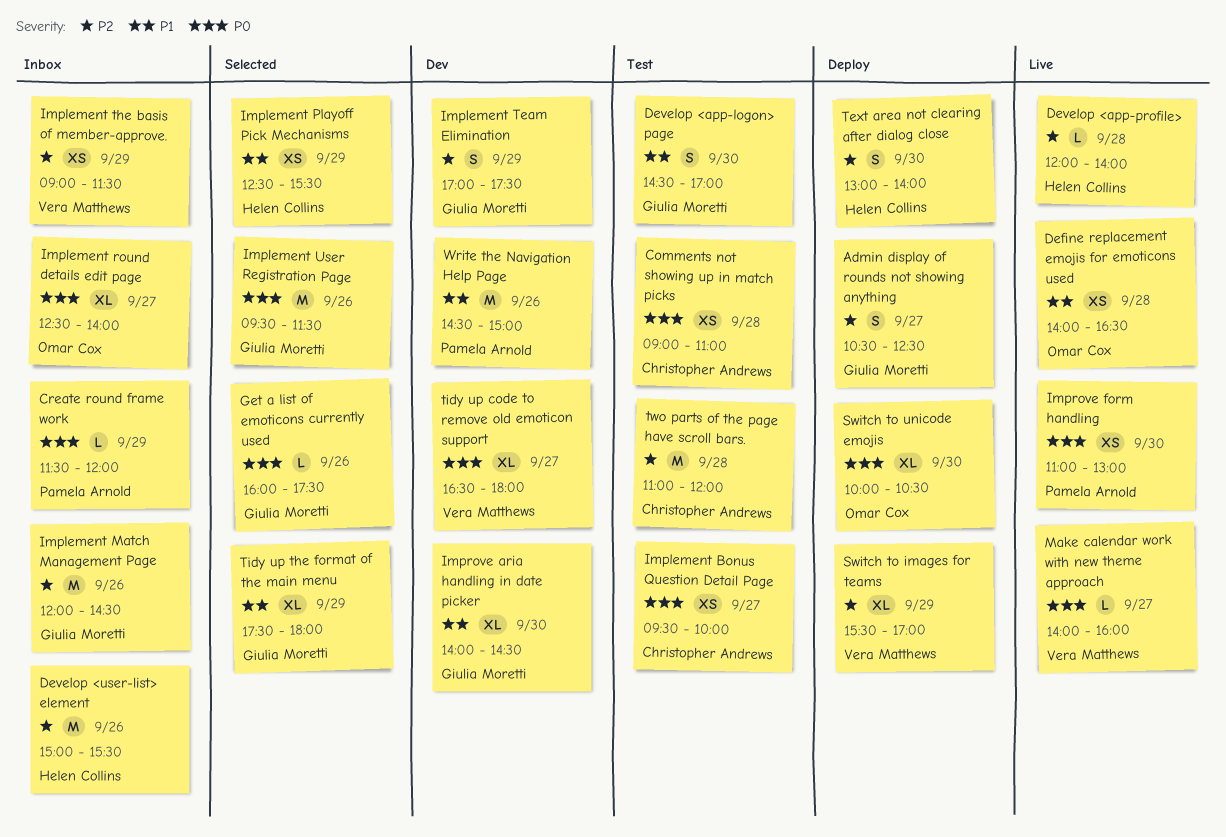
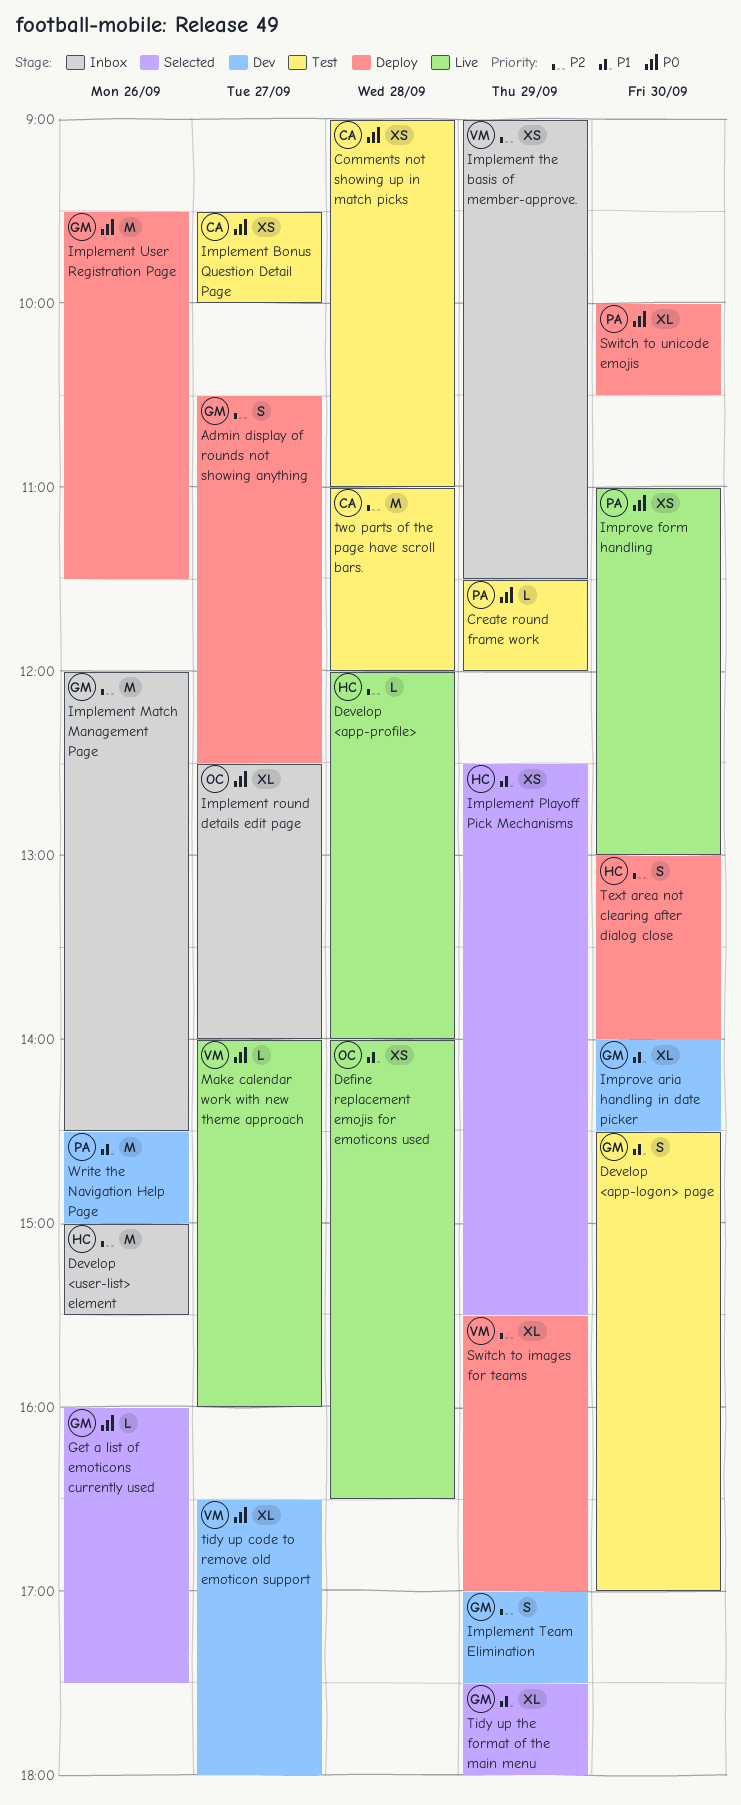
Create round frame work, status: Inbox -> Test
Implement User Registration Page, status: Selected -> Deploy
Switch to unicode emojis, owner: Omar Cox -> Pamela Arnold

